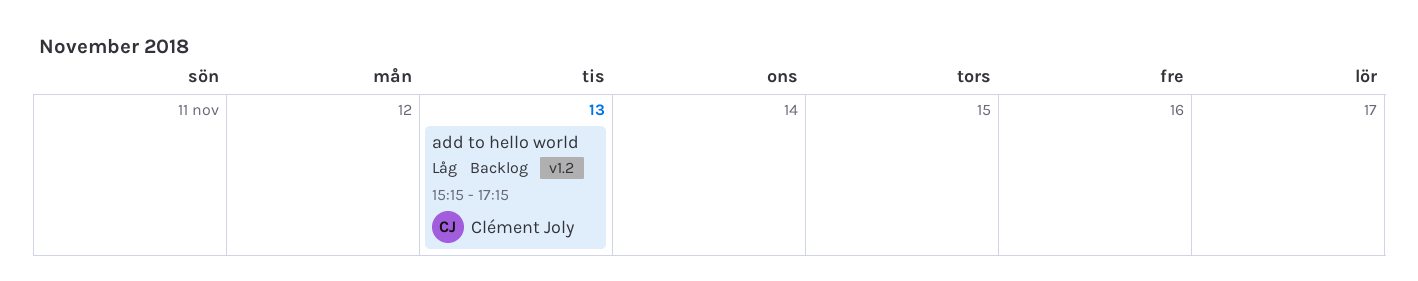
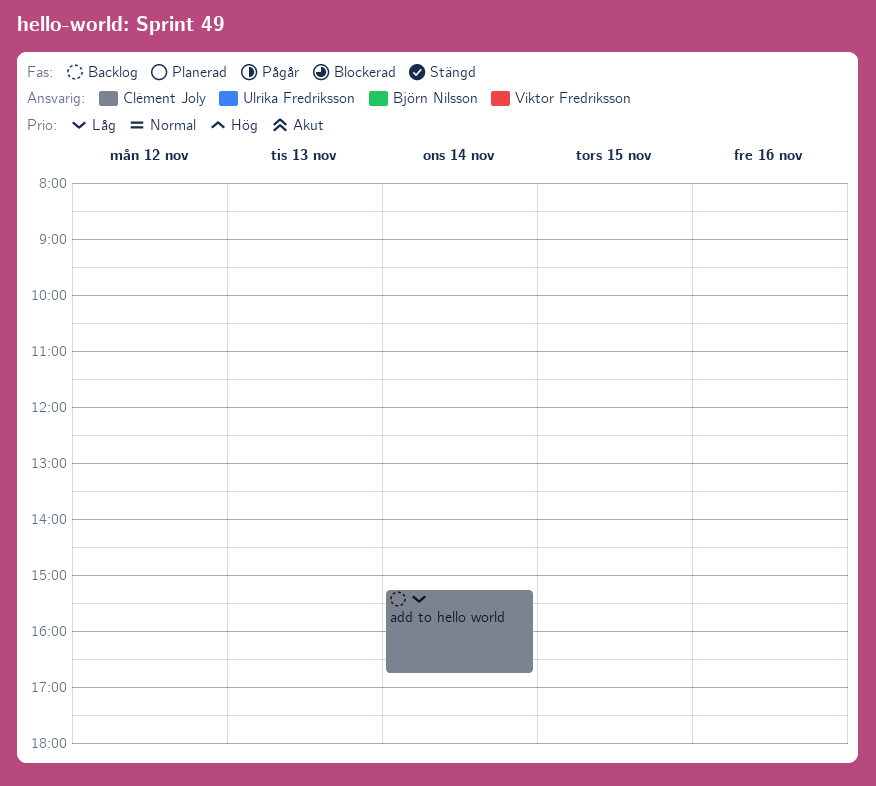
add to hello world, day: Nov 13 -> Nov 14
add to hello world, ends: 17:15 -> 16:45

